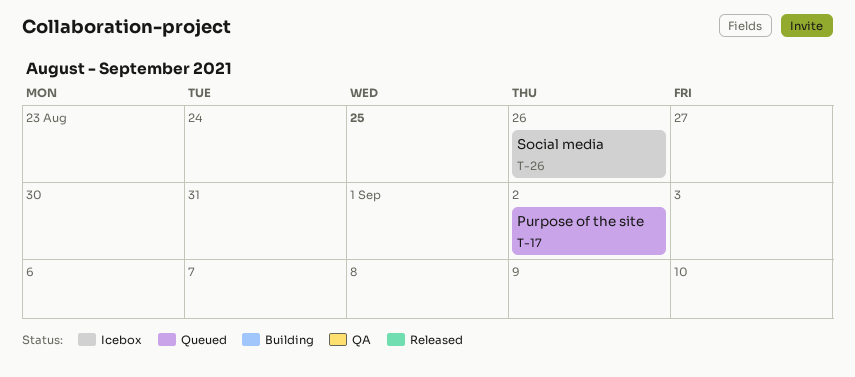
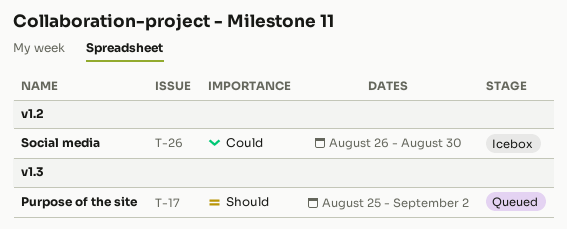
T-26, due: Aug 26 -> Aug 30

